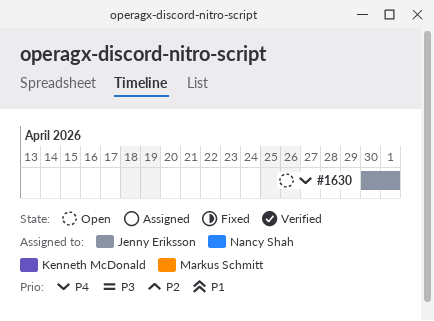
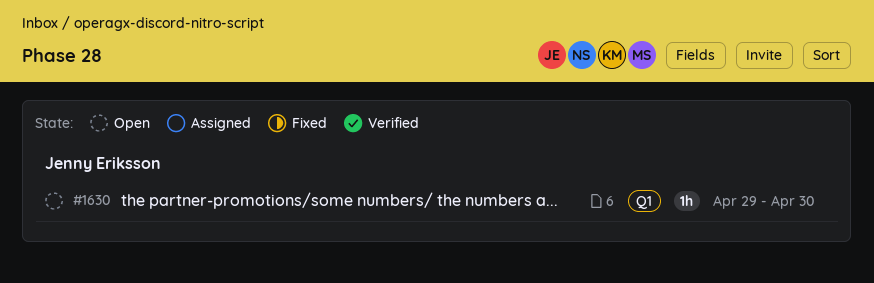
#1630, start: Apr 30 -> Apr 29
#1630, due: May 1 -> Apr 30

